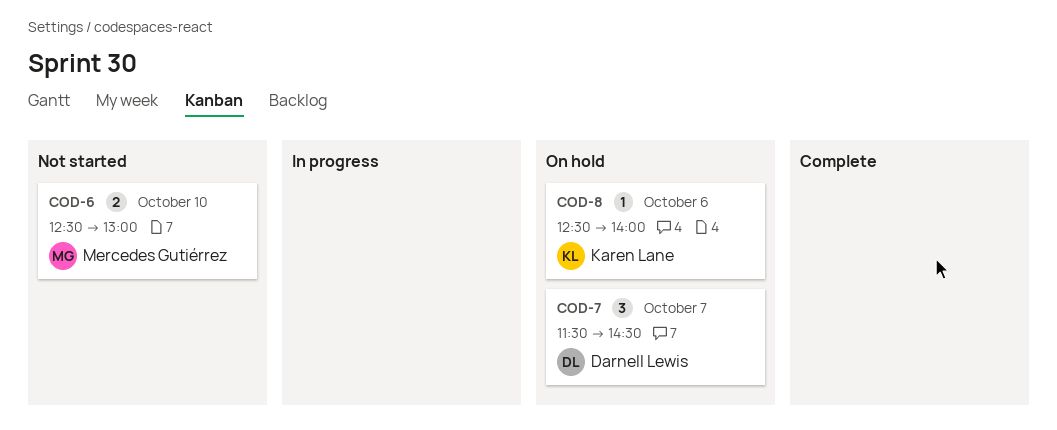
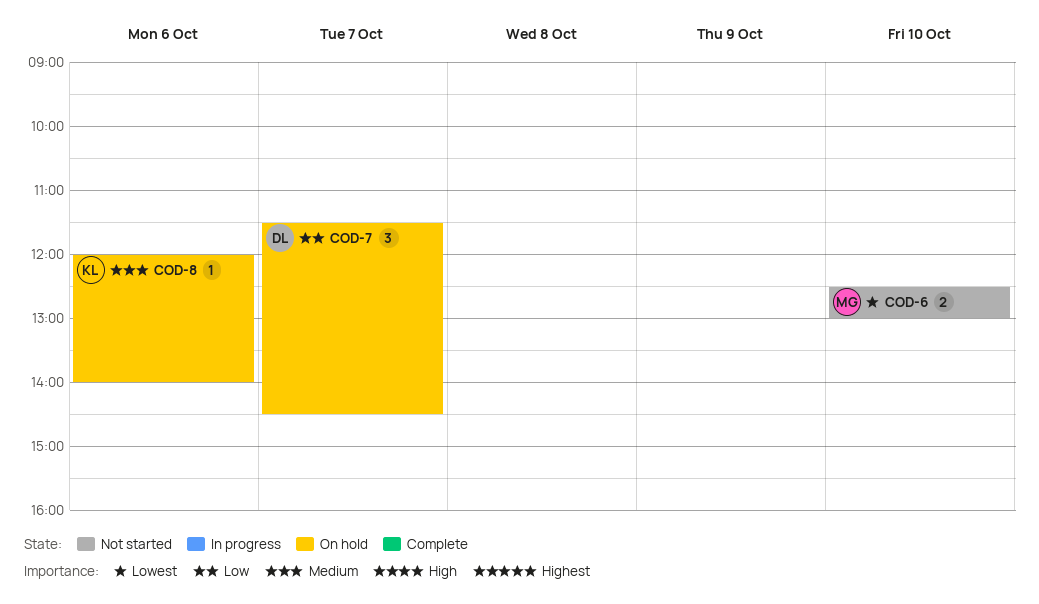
COD-8, begins: 12:30 -> 12:00

